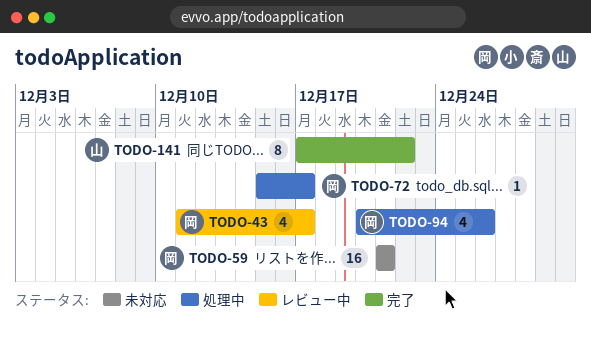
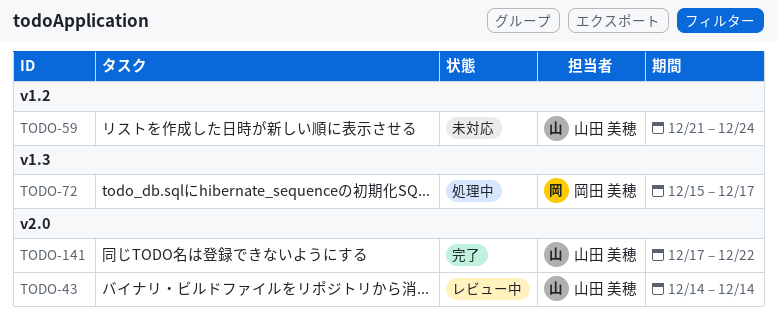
TODO-43, owner: 岡田 美穂 -> 山田 美穂
TODO-43, start: Dec 11 -> Dec 14
TODO-43, due: Dec 17 -> Dec 14
TODO-59, owner: 岡田 美穂 -> 山田 美穂
TODO-59, due: Dec 21 -> Dec 24
TODO-94: present -> none

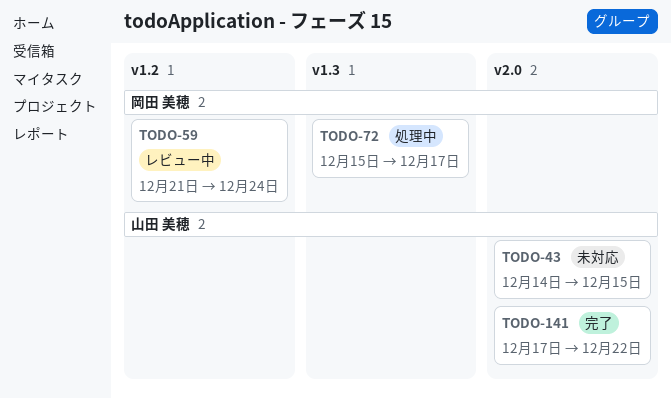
TODO-43, status: レビュー中 -> 未対応
TODO-43, due: Dec 14 -> Dec 15
TODO-59, status: 未対応 -> レビュー中
TODO-59, owner: 山田 美穂 -> 岡田 美穂

